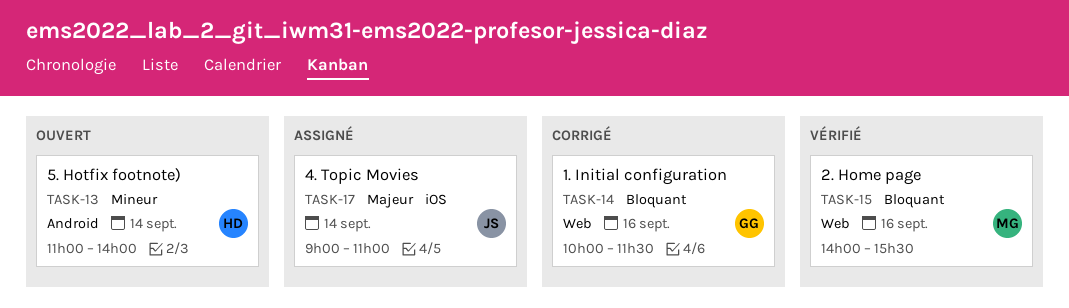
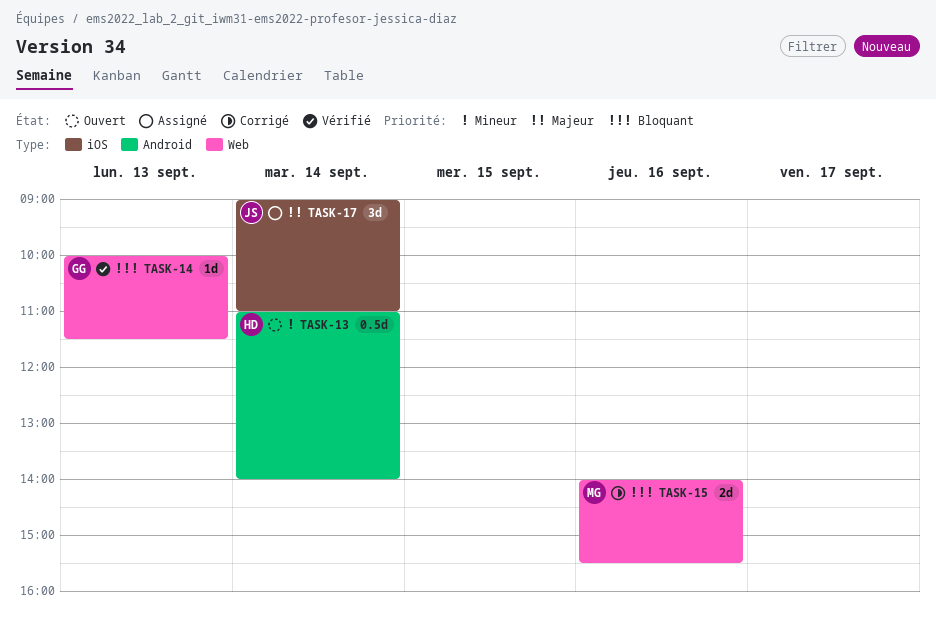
TASK-14, status: Corrigé -> Vérifié
TASK-14, day: Sep 16 -> Sep 13
TASK-15, status: Vérifié -> Corrigé

